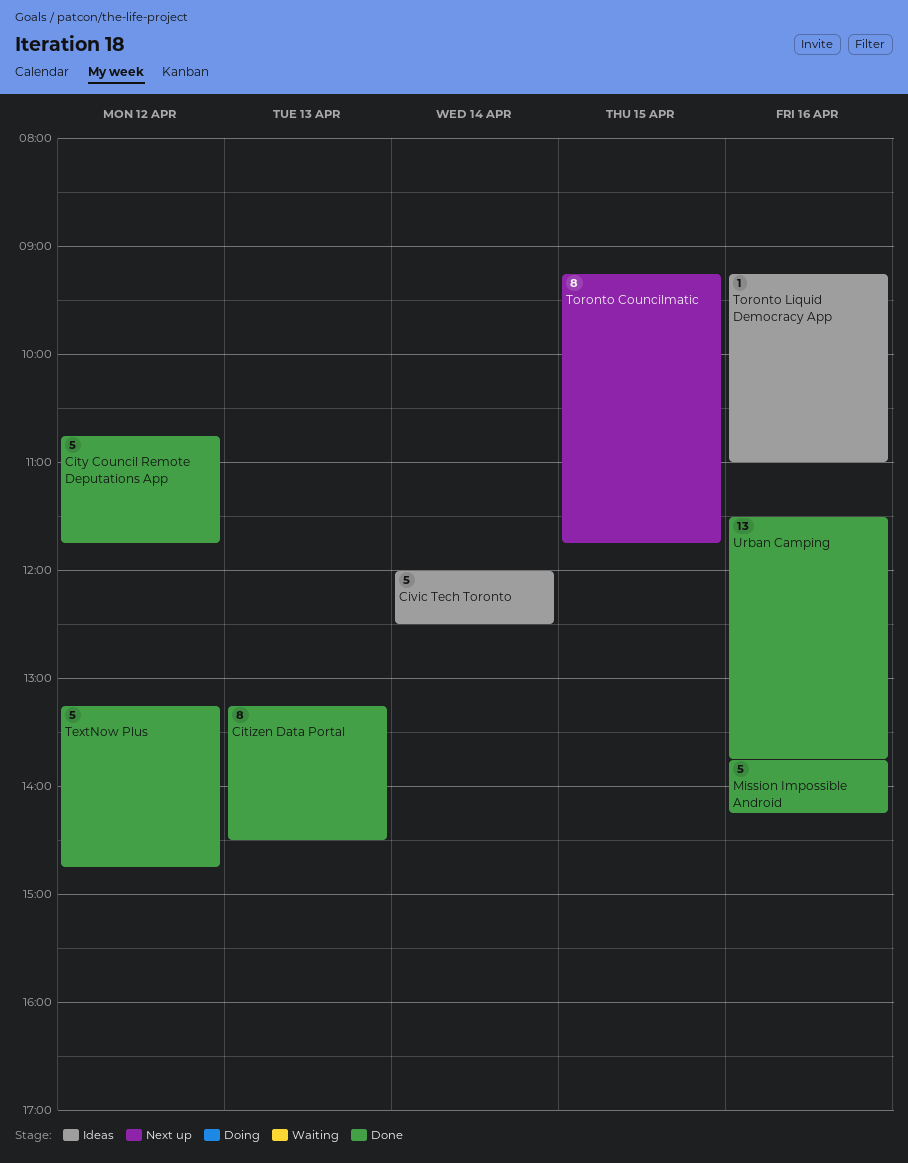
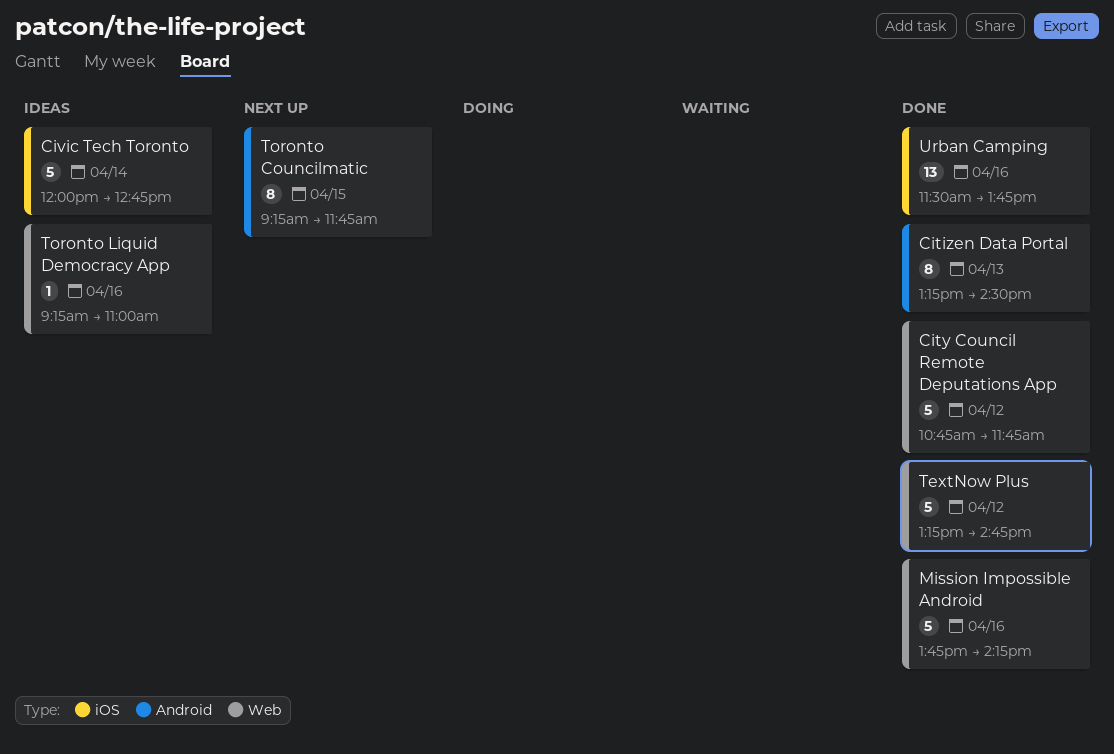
Civic Tech Toronto, ends: 12:30 -> 12:45

